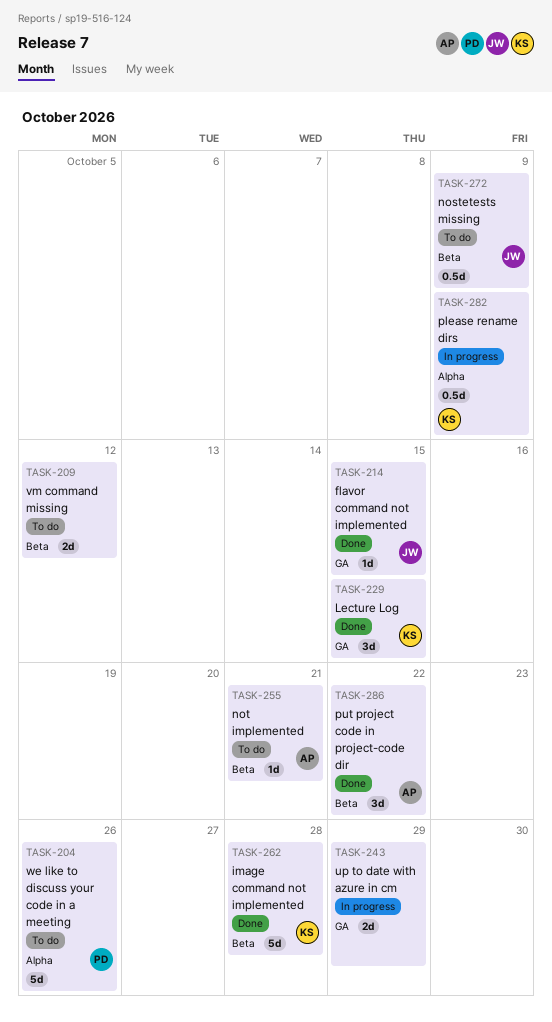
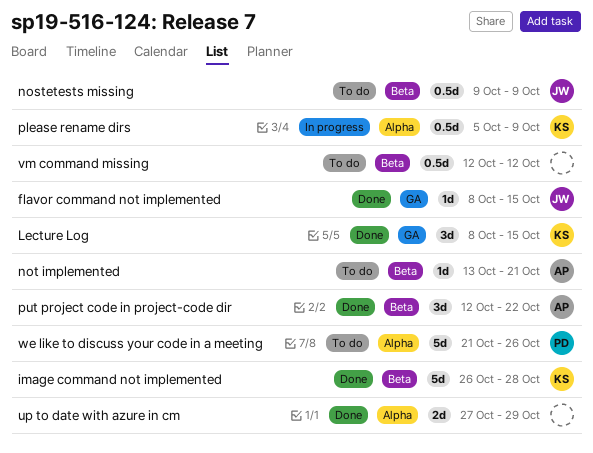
up to date with azure in cm, status: In progress -> Done
up to date with azure in cm, label: GA -> Alpha
vm command missing, estimate: 2d -> 0.5d

